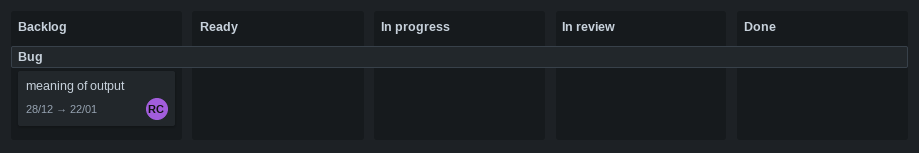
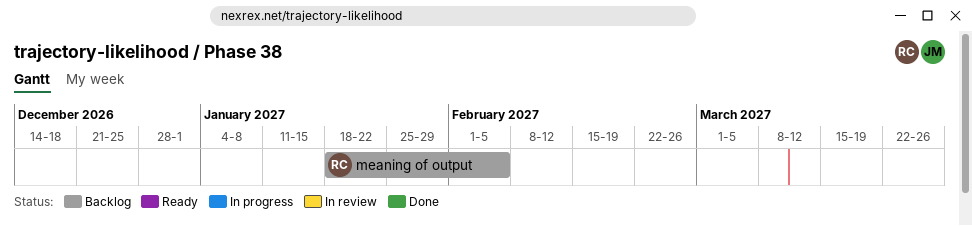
meaning of output, start: Dec 28 -> Jan 18
meaning of output, due: Jan 22 -> Feb 5

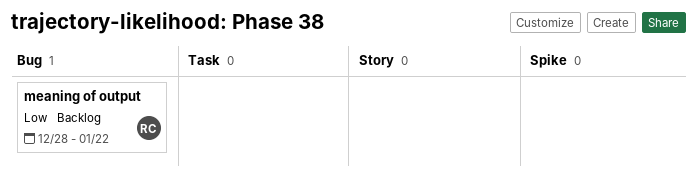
meaning of output, start: Jan 18 -> Dec 28
meaning of output, due: Feb 5 -> Jan 22

